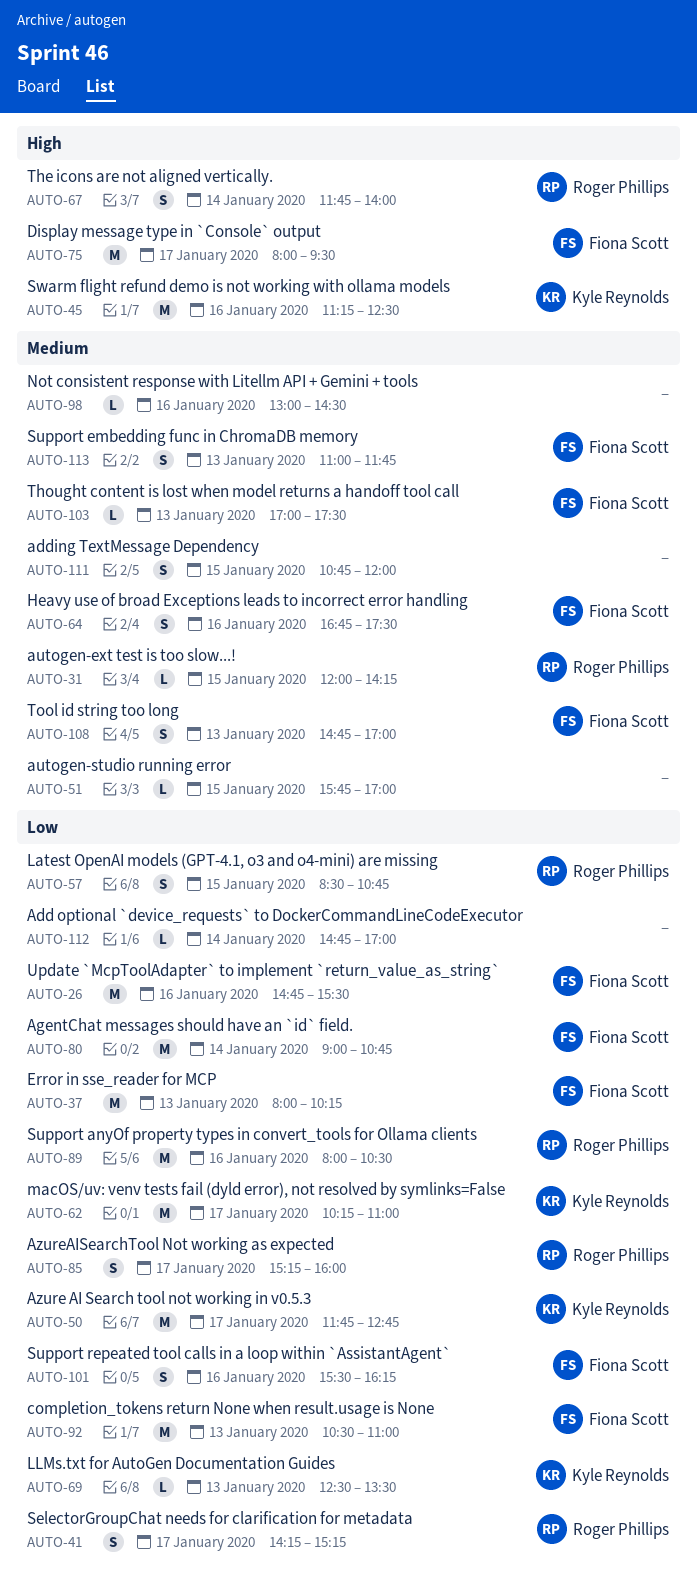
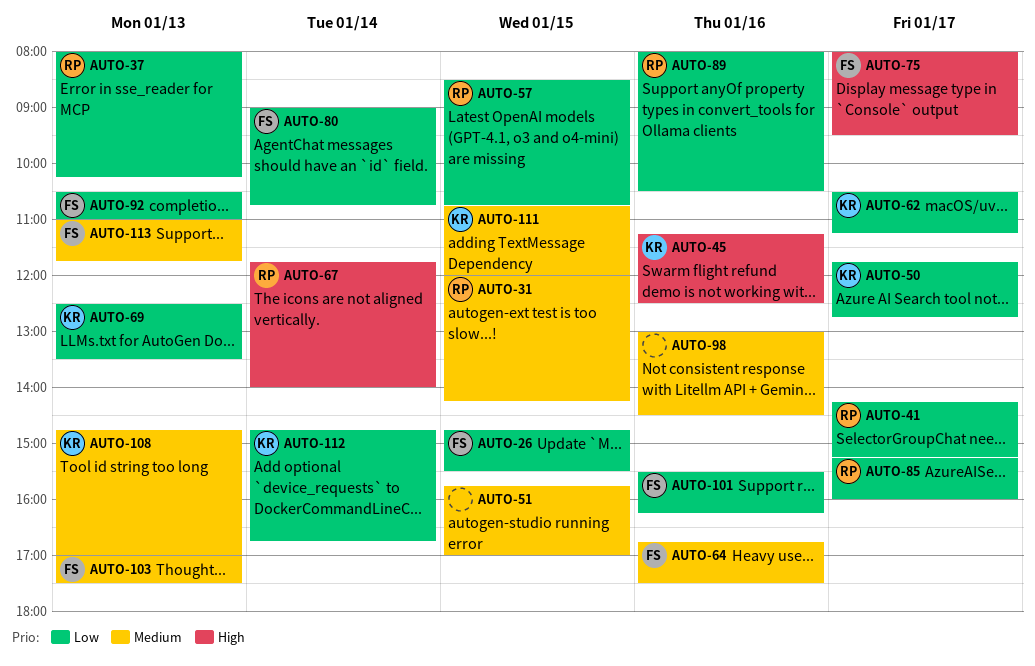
AUTO-26, day: Jan 16 -> Jan 15
AUTO-37, owner: Fiona Scott -> Roger Phillips
AUTO-62, begins: 10:15 -> 10:30
AUTO-62, ends: 11:00 -> 11:15
AUTO-108, owner: Fiona Scott -> Kyle Reynolds
AUTO-111, owner: none -> Kyle Reynolds
AUTO-112, owner: none -> Kyle Reynolds
AUTO-112, ends: 17:00 -> 16:45

